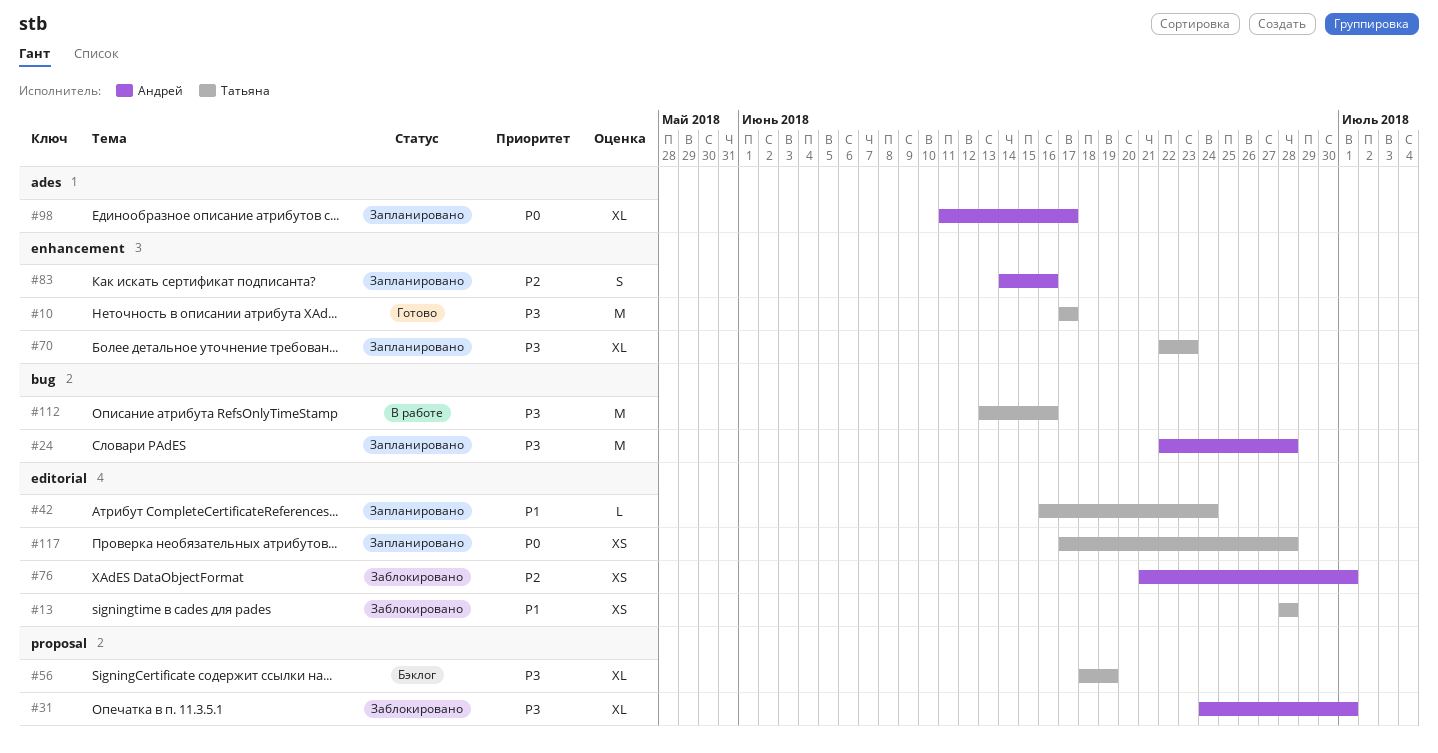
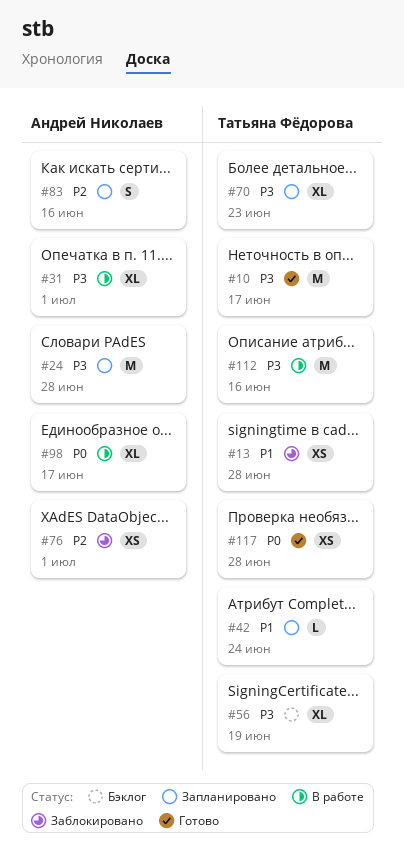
#31, status: Заблокировано -> В работе
#98, status: Запланировано -> В работе
#117, status: Запланировано -> Готово

